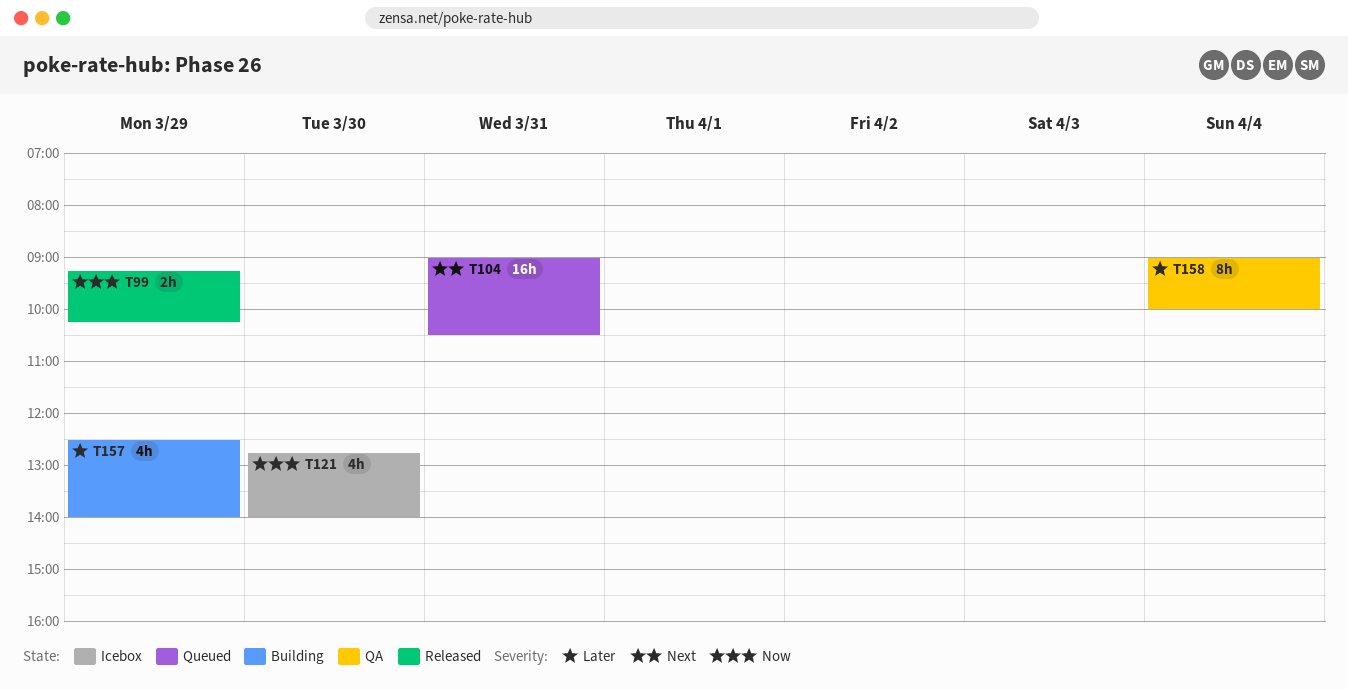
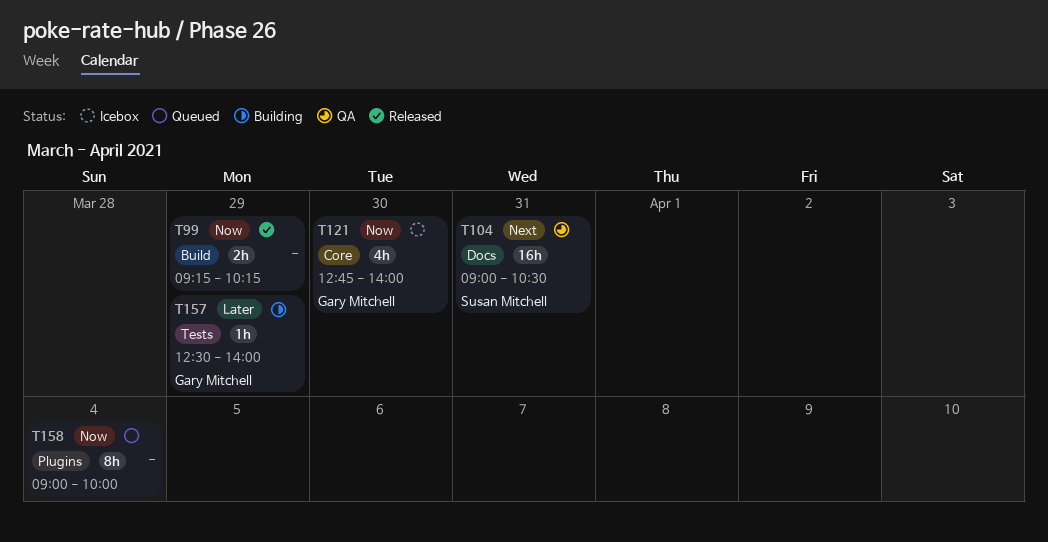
T104, status: Queued -> QA
T157, estimate: 4h -> 1h
T158, status: QA -> Queued
T158, priority: Later -> Now

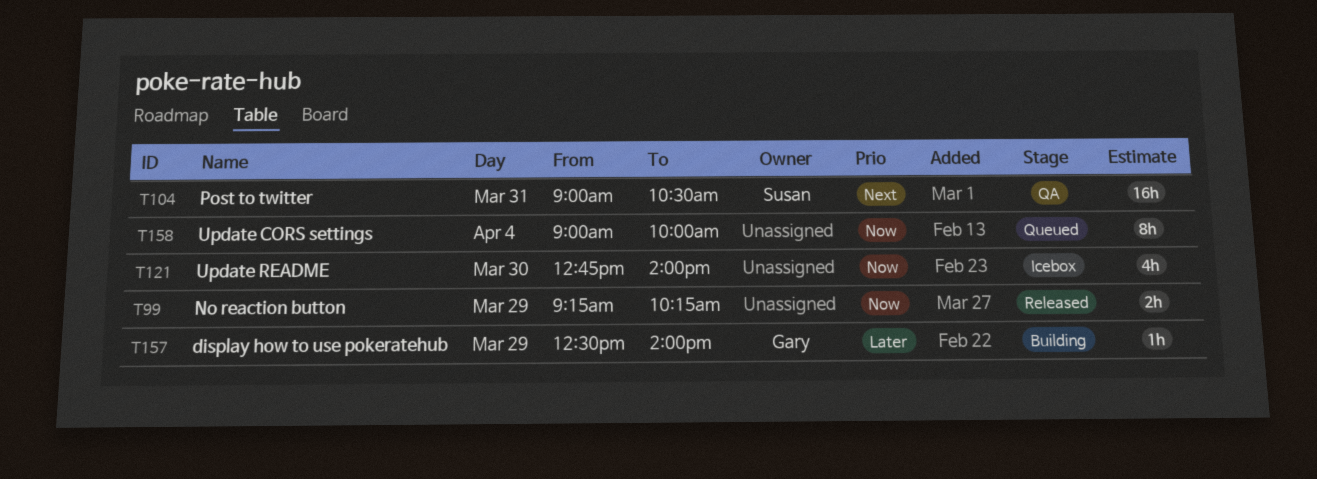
T121, owner: Gary Mitchell -> none

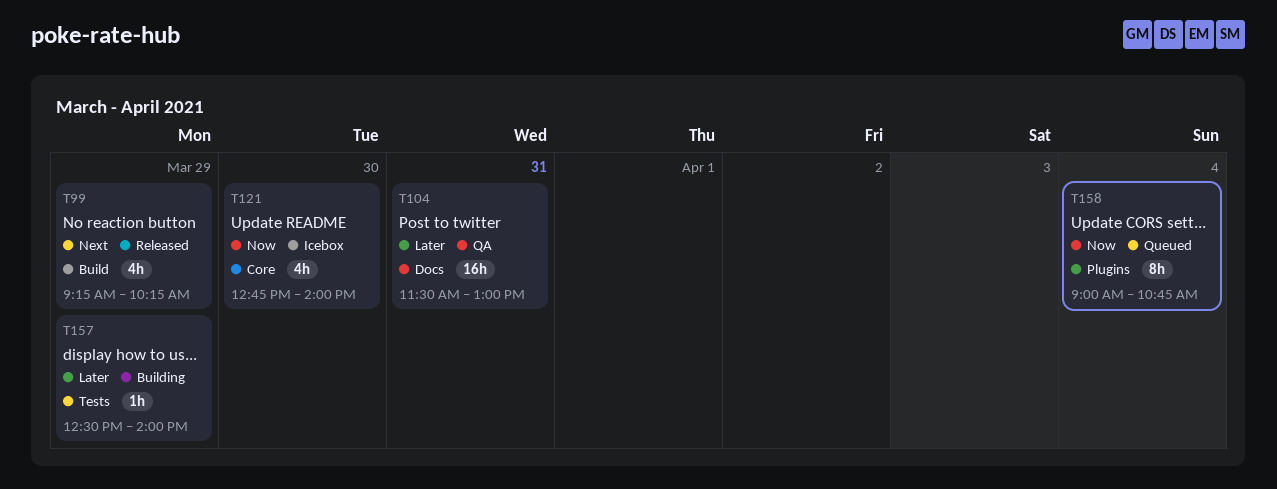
T99, priority: Now -> Next
T99, estimate: 2h -> 4h
T104, priority: Next -> Later
T104, begins: 09:00 -> 11:30
T104, ends: 10:30 -> 13:00
T158, ends: 10:00 -> 10:45

